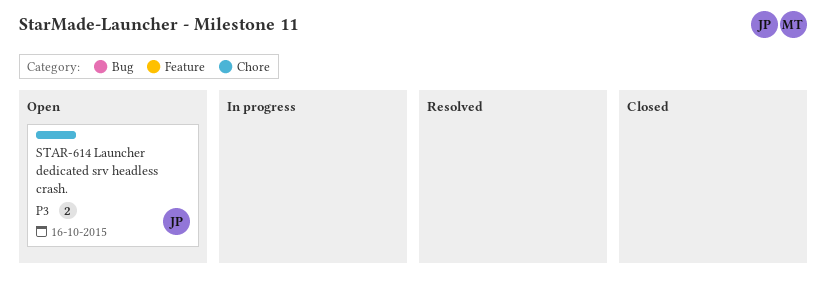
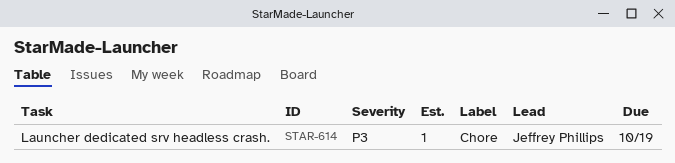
STAR-614, estimate: 2 -> 1
STAR-614, due: Oct 16 -> Oct 19

